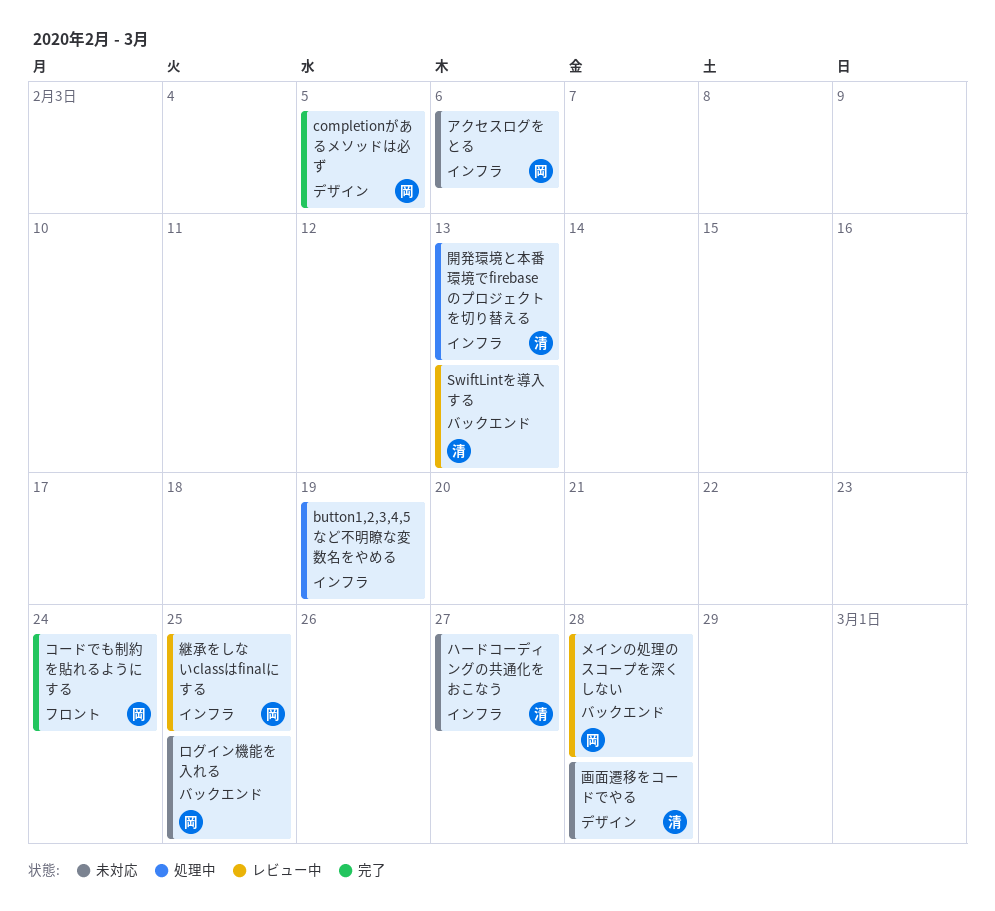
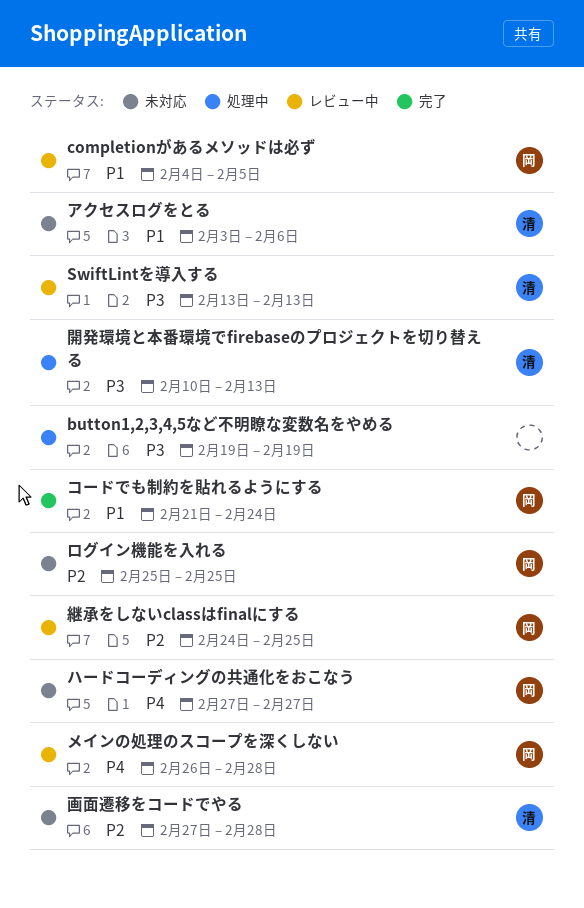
completionがあるメソッドは必ず, status: 完了 -> レビュー中
アクセスログをとる, owner: 岡 -> 清
ハードコーディングの共通化をおこなう, owner: 清 -> 岡

